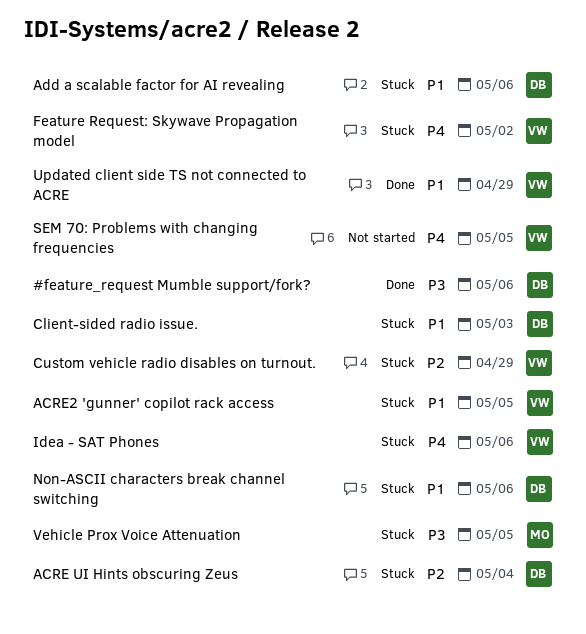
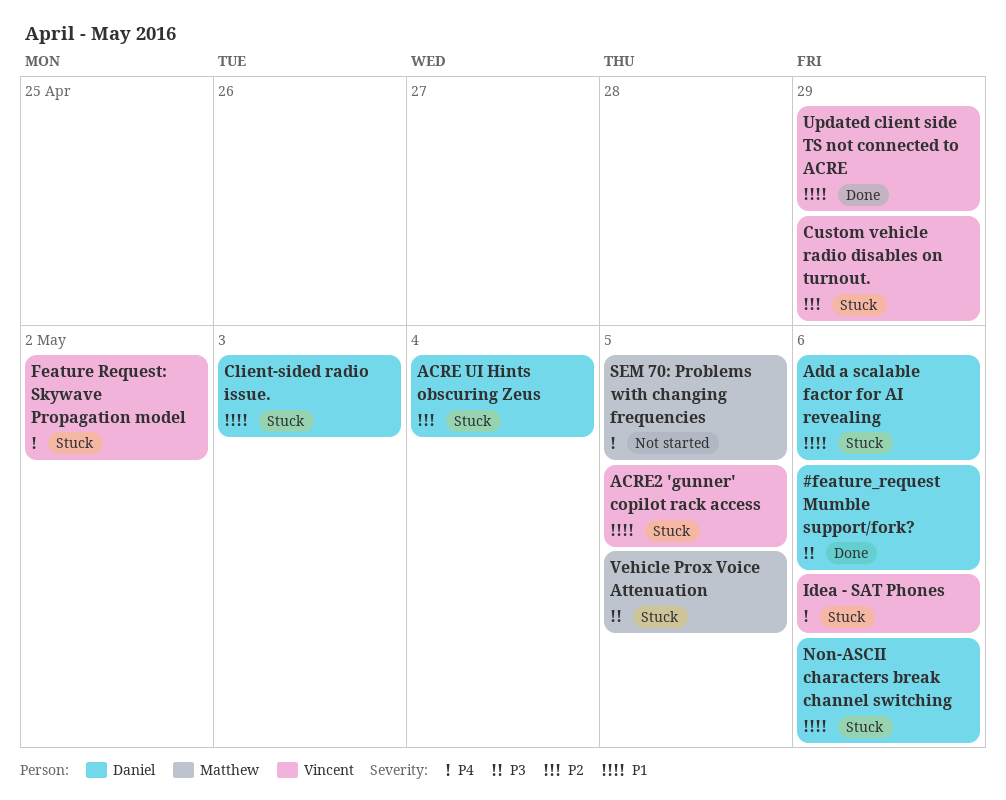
SEM 70: Problems with changing frequencies, owner: Vincent -> Matthew

